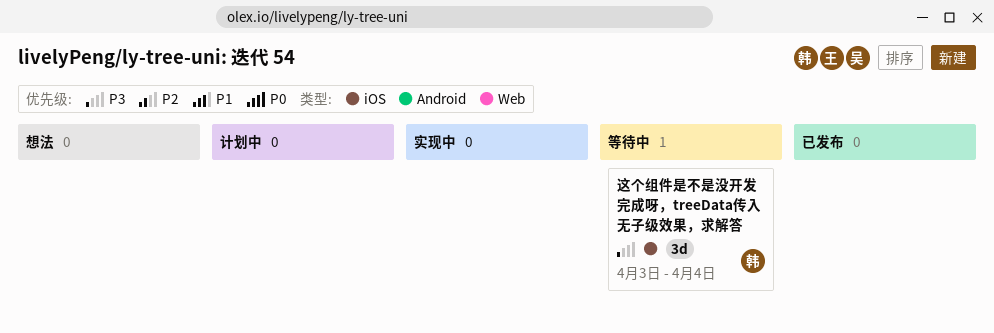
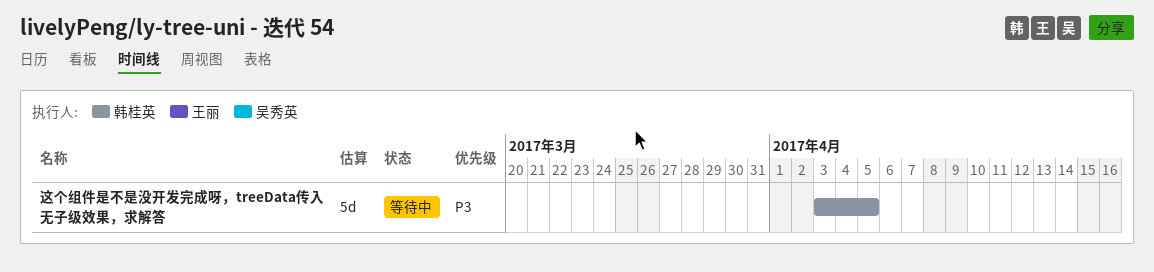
这个组件是不是没开发完成呀，treeData传入无子级效果，求解答, estimate: 3d -> 5d
这个组件是不是没开发完成呀，treeData传入无子级效果，求解答, due: Apr 4 -> Apr 5

